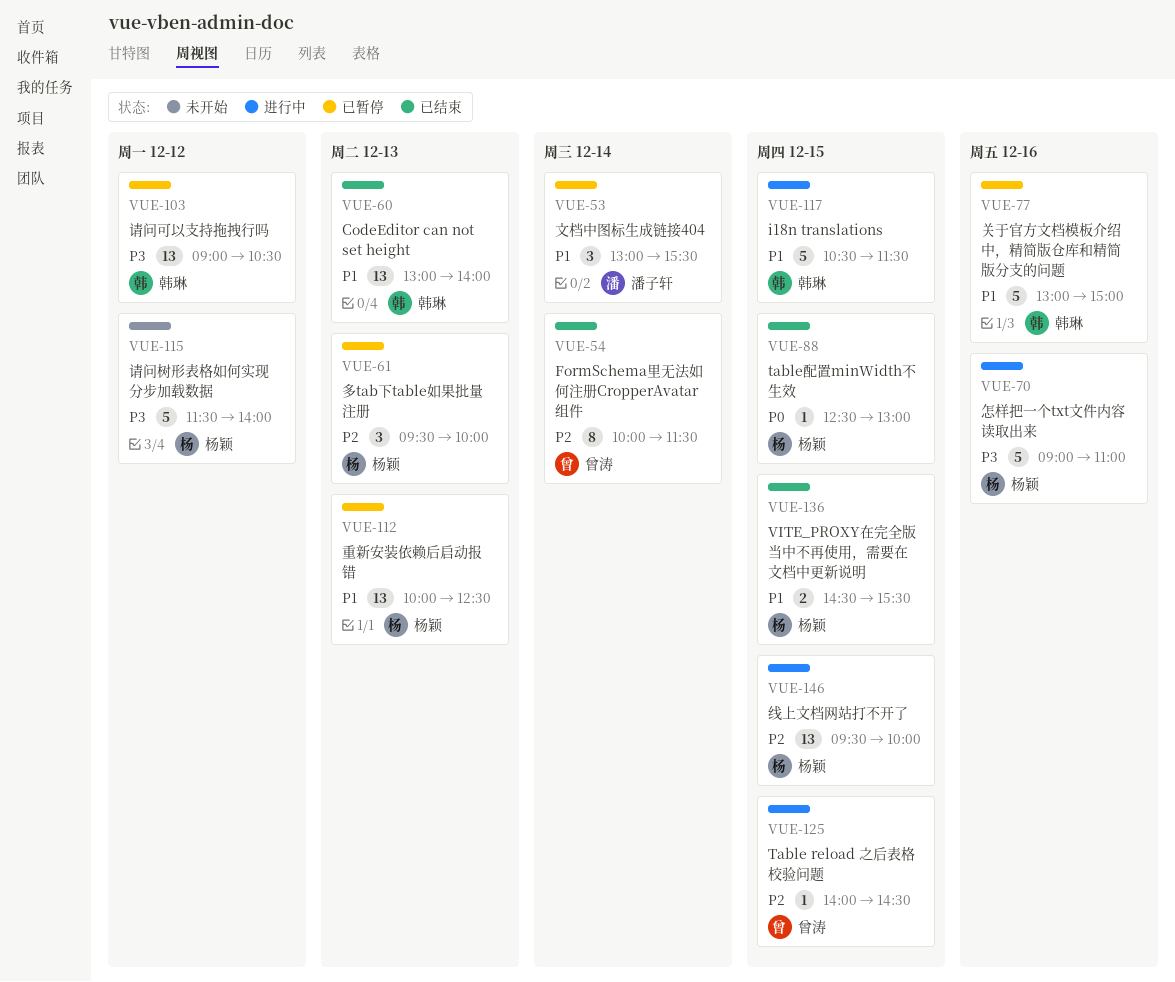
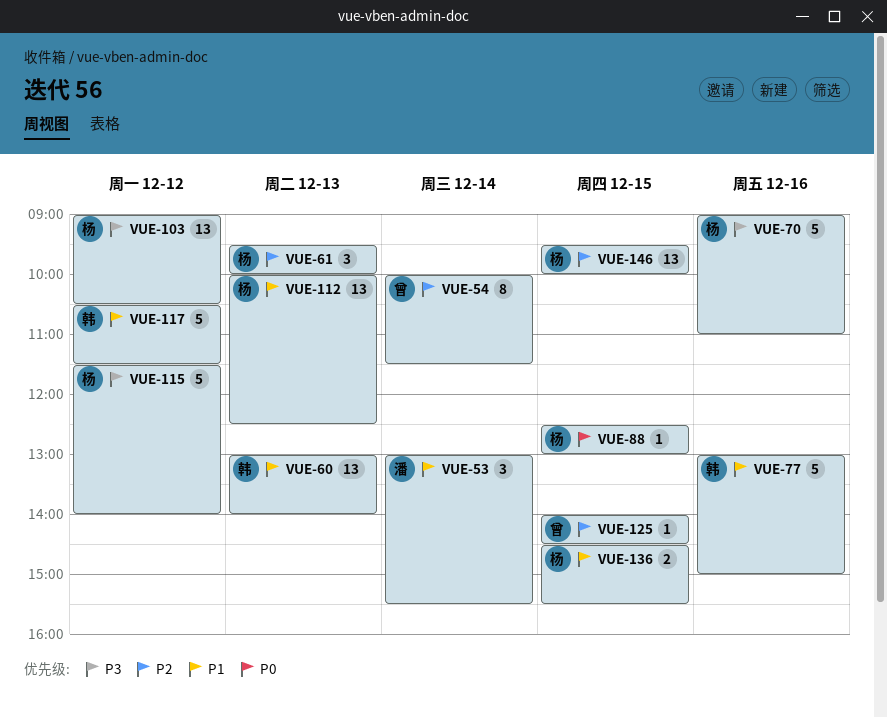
VUE-103, owner: 韩琳 -> 杨颖
VUE-117, day: Dec 15 -> Dec 12

